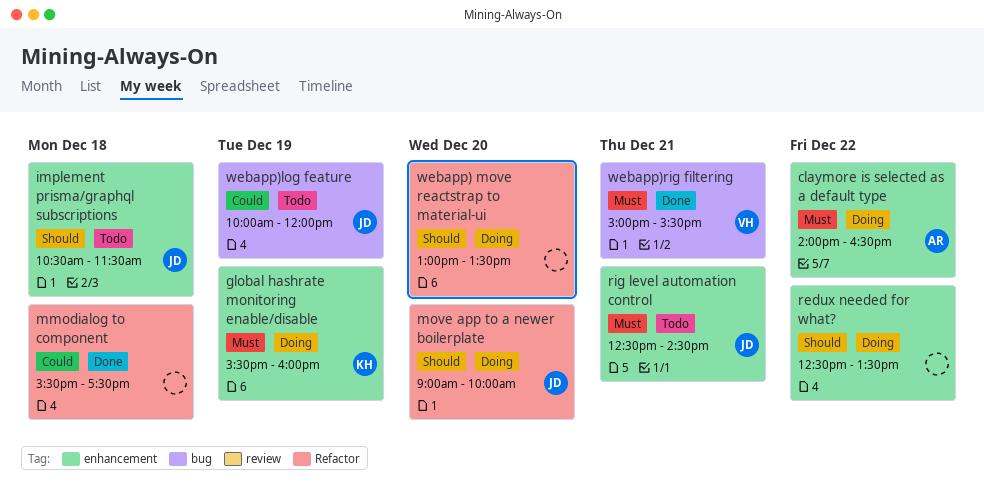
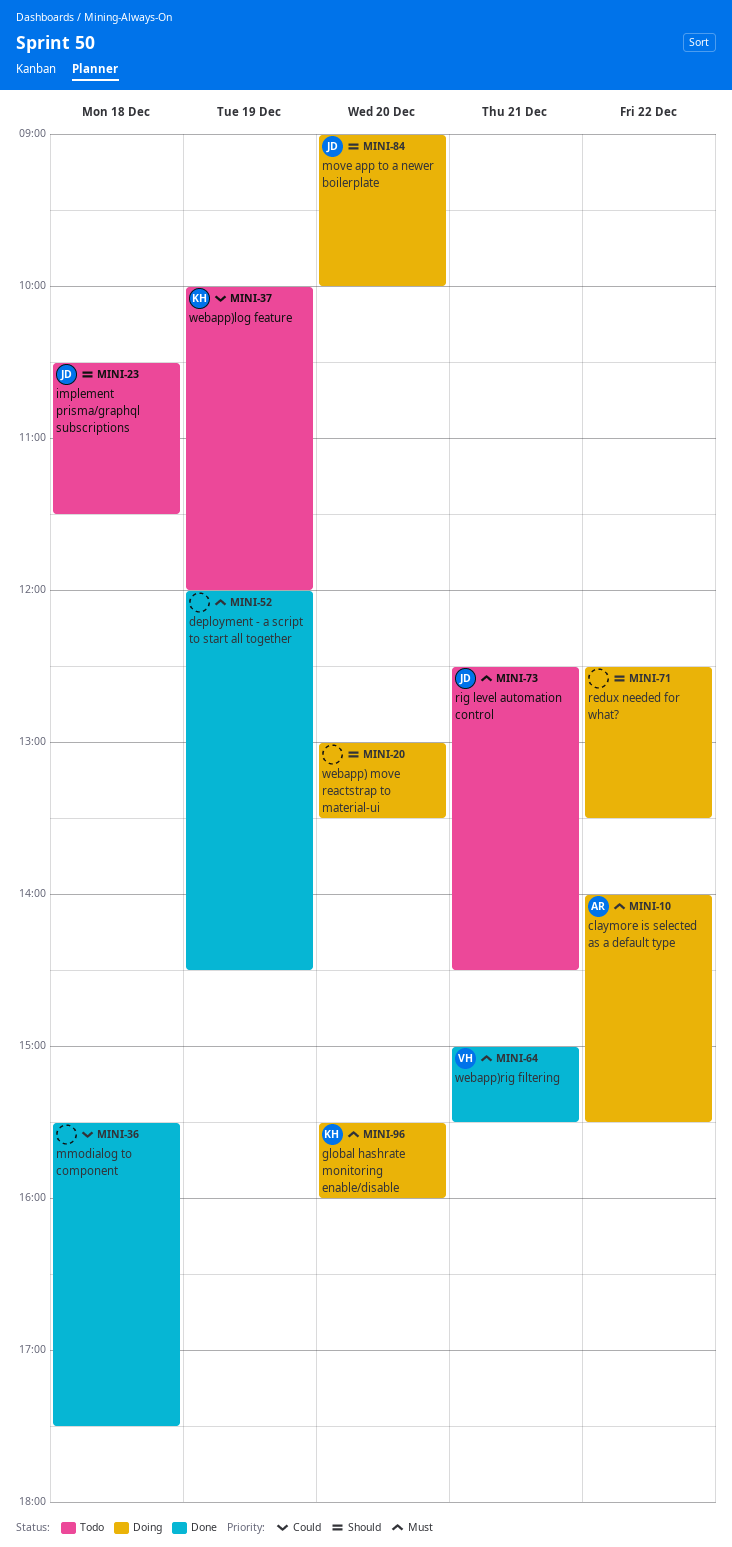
claymore is selected as a default type, ends: 16:30 -> 15:30
deployment - a script to start all together: none -> present
global hashrate monitoring enable/disable, day: Dec 19 -> Dec 20
webapp)log feature, owner: JD -> KH

